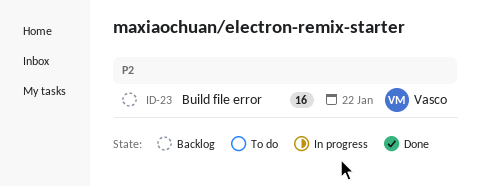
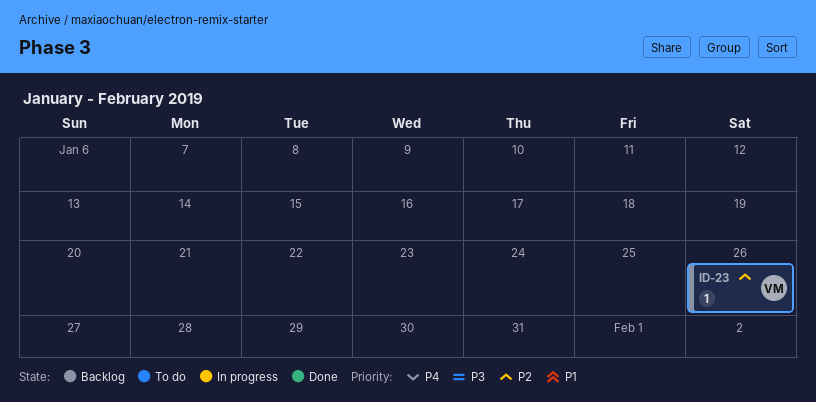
ID-23, estimate: 16 -> 1
ID-23, due: Jan 22 -> Jan 26

